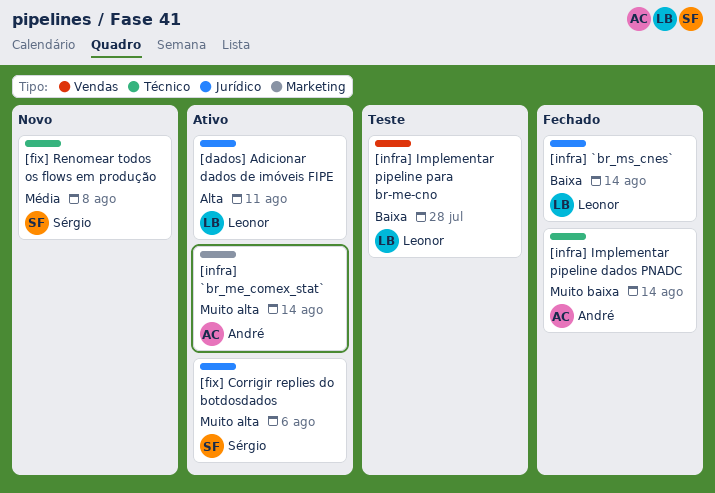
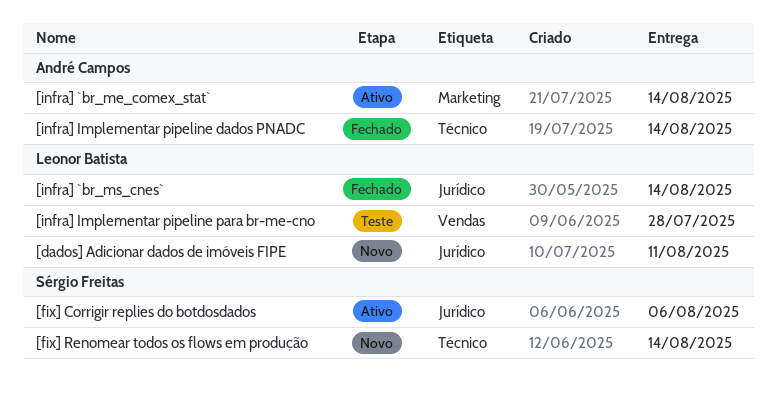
[dados] Adicionar dados de imóveis FIPE, status: Ativo -> Novo
[fix] Renomear todos os flows em produção, due: Aug 8 -> Aug 14

